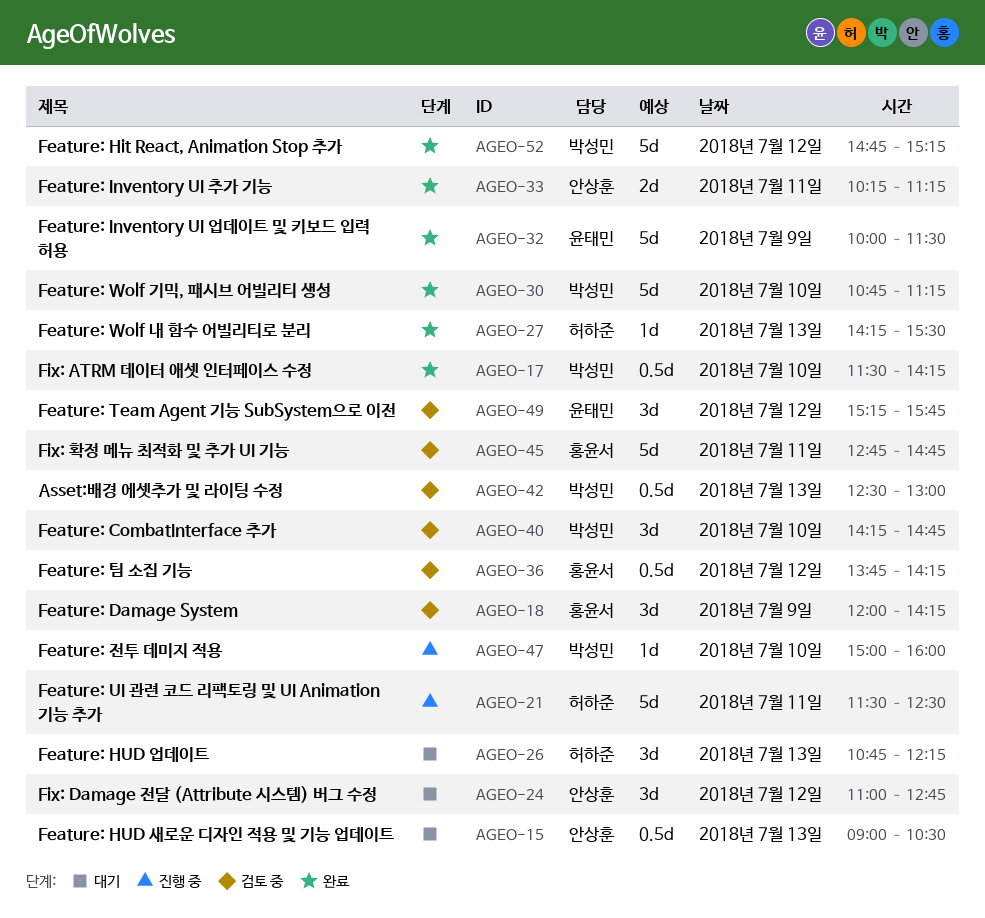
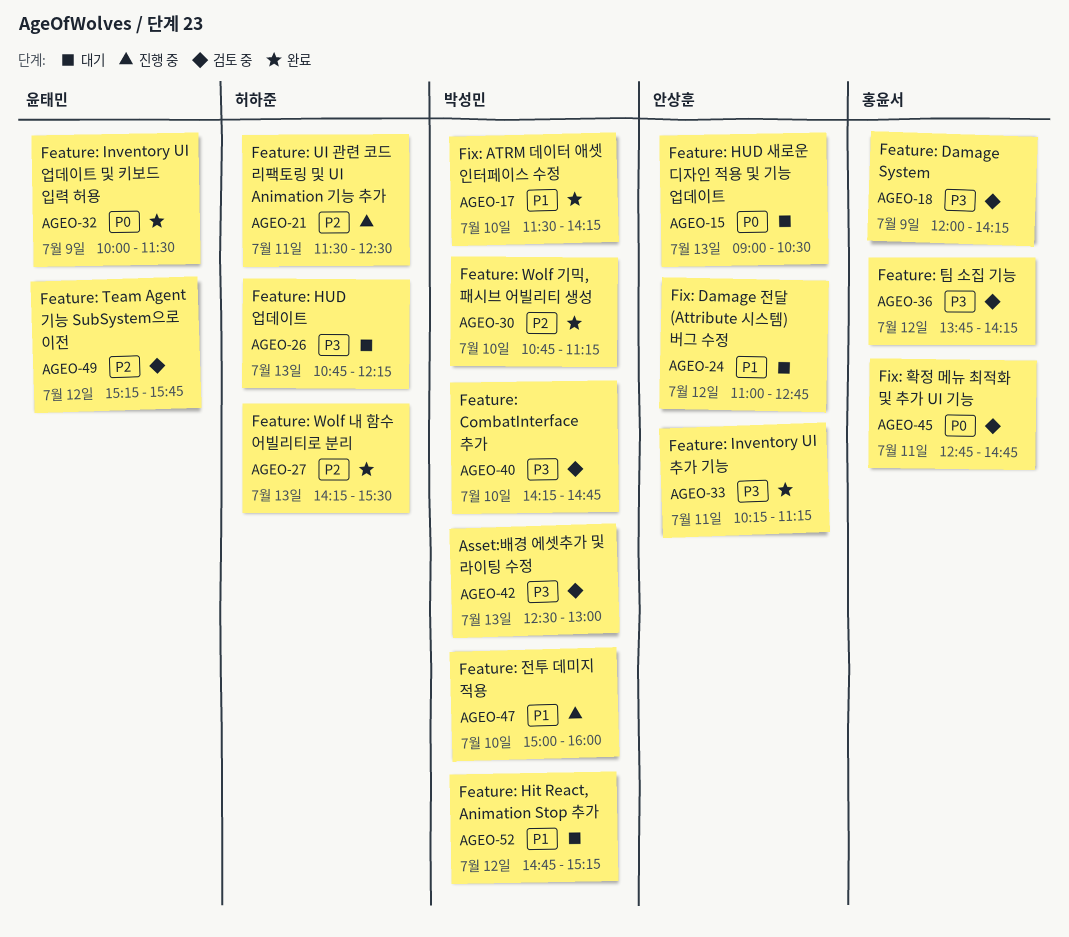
AGEO-52, status: 완료 -> 대기

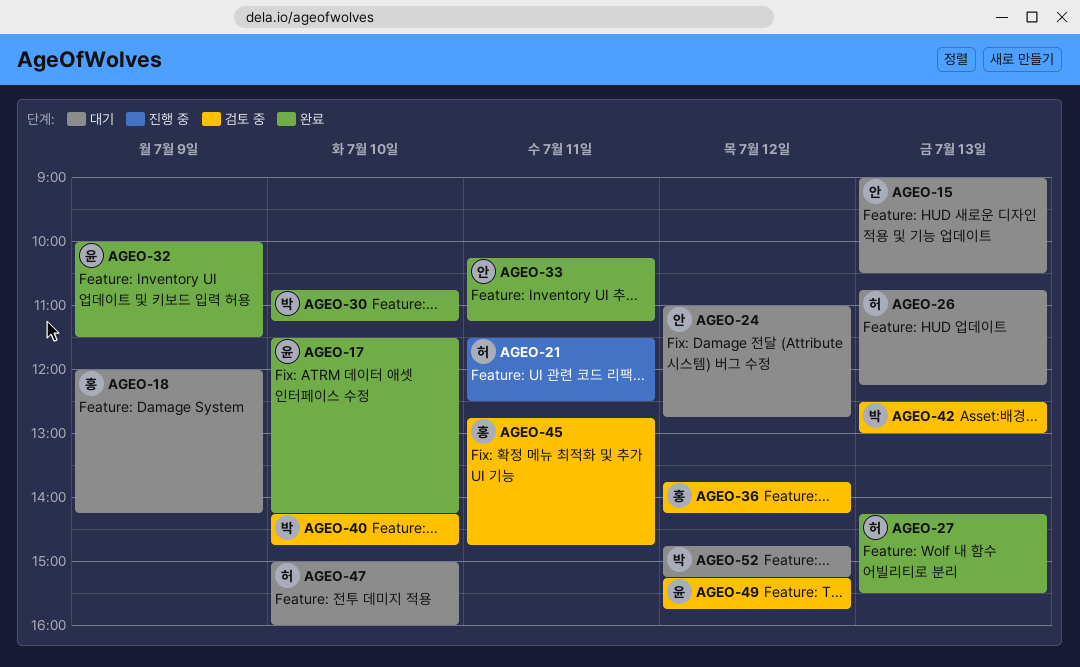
AGEO-17, owner: 박성민 -> 윤태민
AGEO-18, status: 검토 중 -> 대기
AGEO-47, status: 진행 중 -> 대기
AGEO-47, owner: 박성민 -> 허하준

